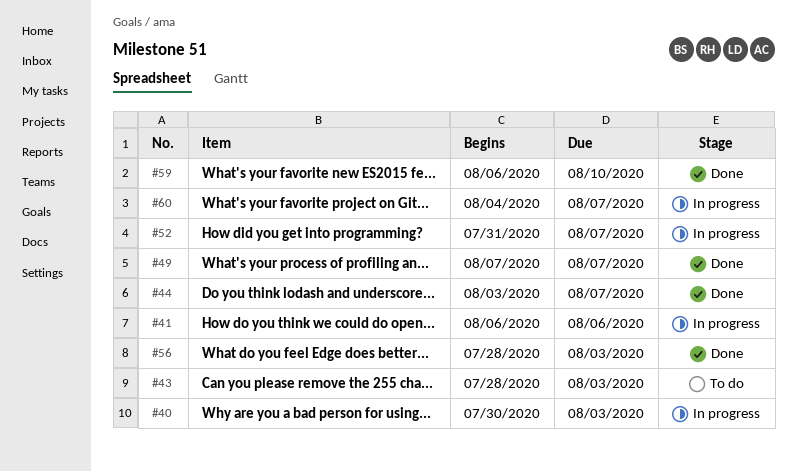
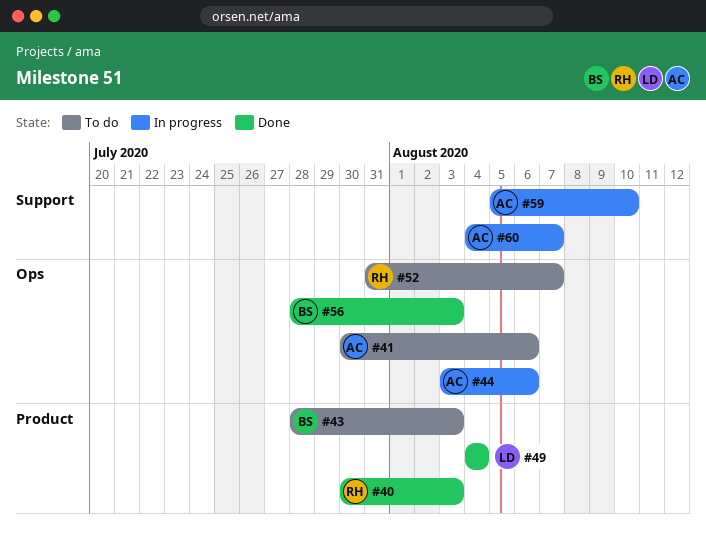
#40, status: In progress -> Done
#41, status: In progress -> To do
#41, start: Aug 6 -> Jul 30
#44, status: Done -> In progress
#44, due: Aug 7 -> Aug 6
#49, start: Aug 7 -> Aug 4
#49, due: Aug 7 -> Aug 4
#52, status: In progress -> To do
#59, status: Done -> In progress
#59, start: Aug 6 -> Aug 5

